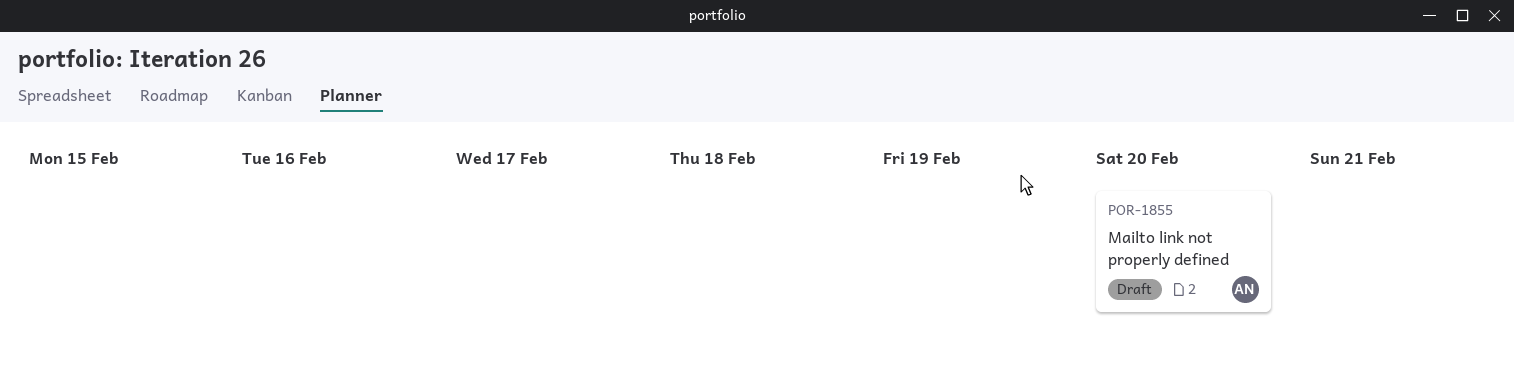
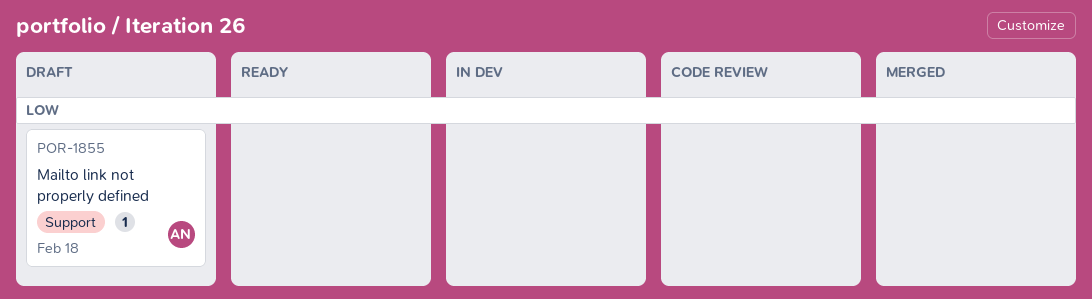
POR-1855, due: Feb 20 -> Feb 18

